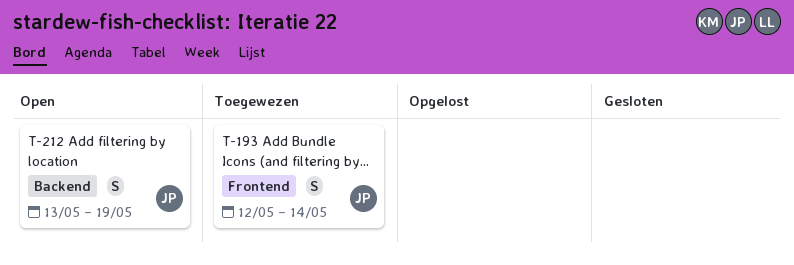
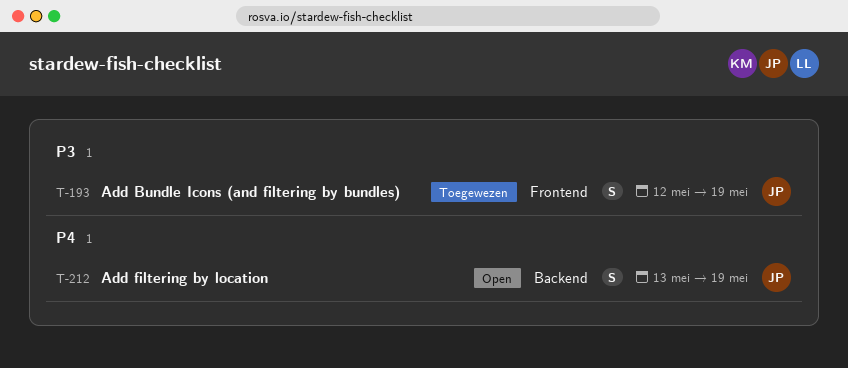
T-193, due: May 14 -> May 19

